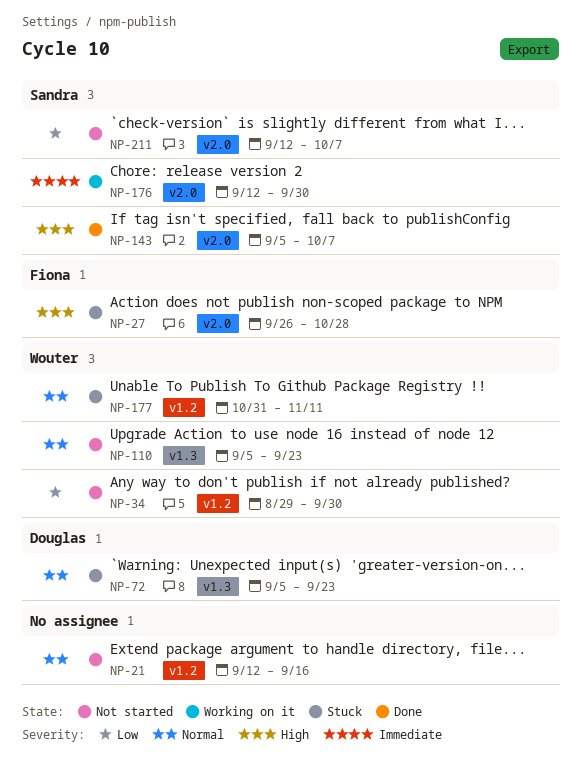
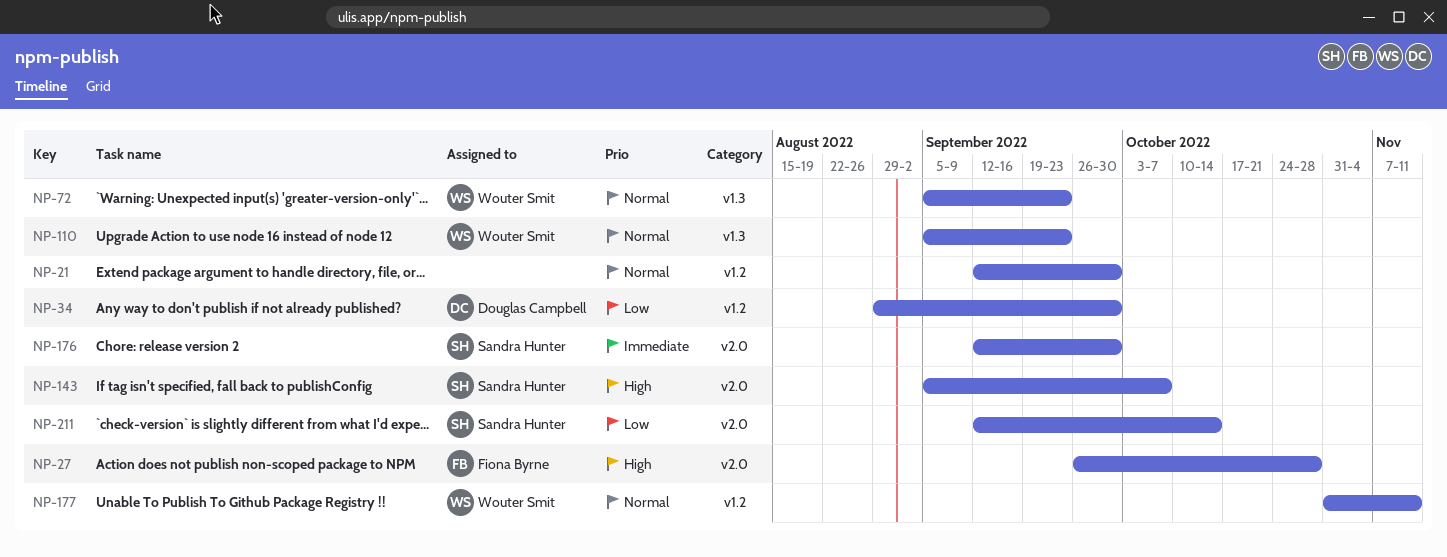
NP-21, due: Sep 16 -> Sep 30
NP-34, owner: Wouter Smit -> Douglas Campbell
NP-72, owner: Douglas Campbell -> Wouter Smit
NP-211, due: Oct 7 -> Oct 14

